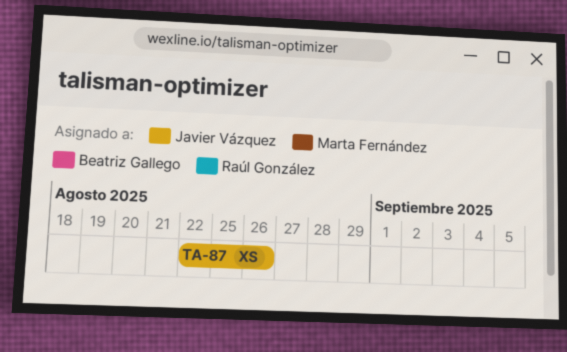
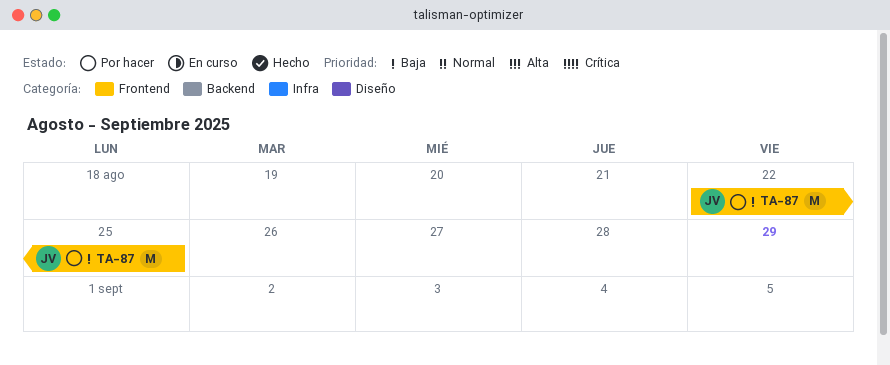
TA-87, estimate: XS -> M
TA-87, due: Aug 26 -> Aug 25

